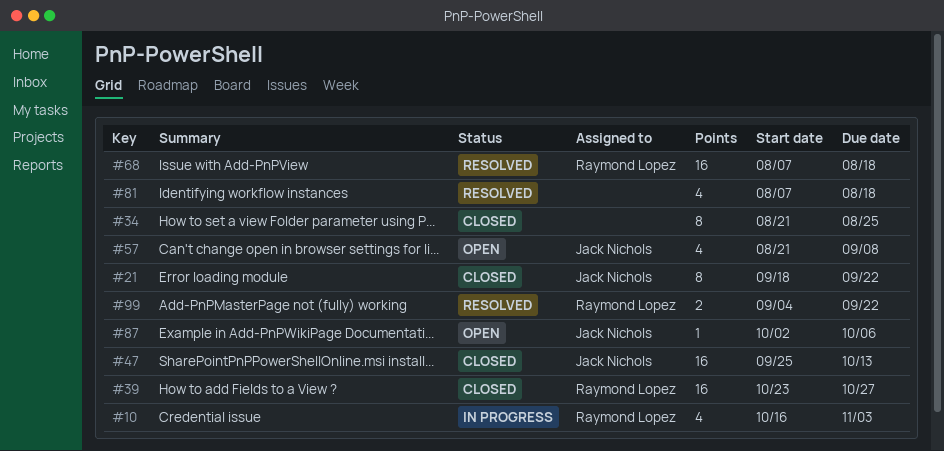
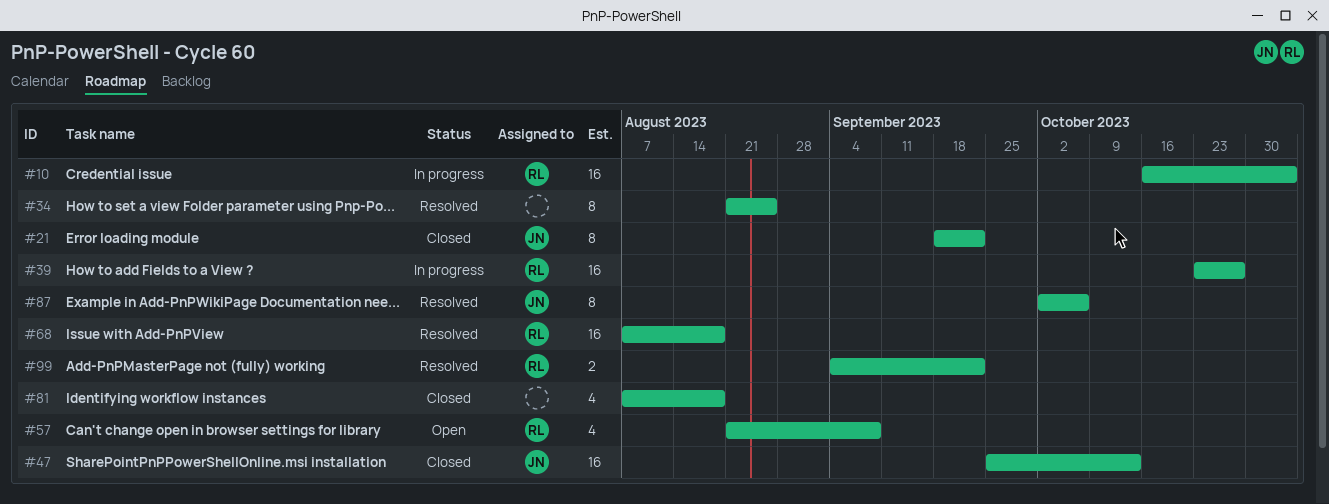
#10, estimate: 4 -> 16
#34, status: Closed -> Resolved
#39, status: Closed -> In progress
#57, owner: Jack Nichols -> Raymond Lopez
#81, status: Resolved -> Closed
#87, status: Open -> Resolved
#87, estimate: 1 -> 8

